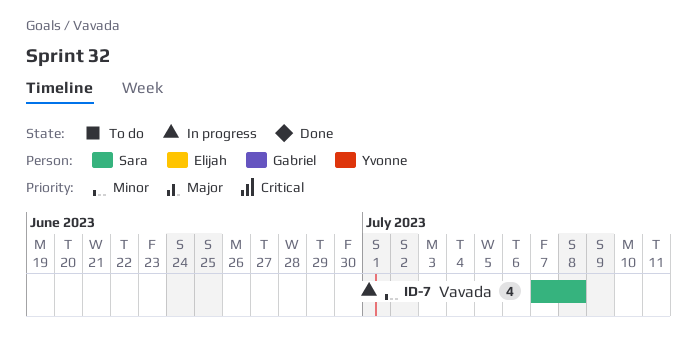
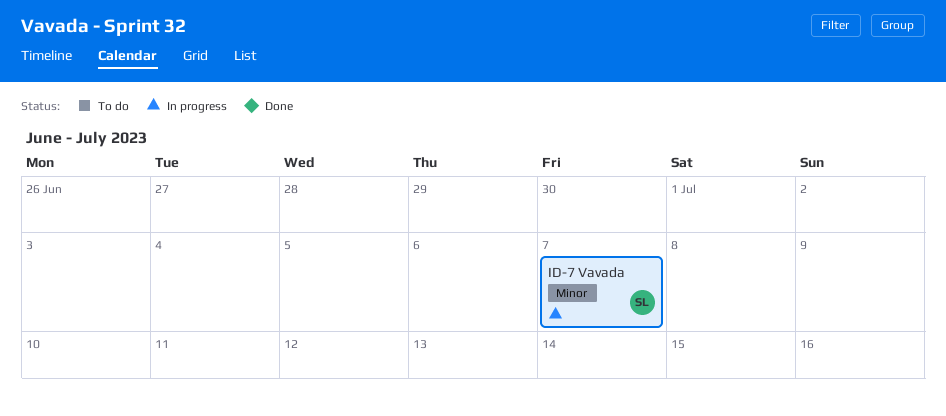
ID-7, due: Jul 8 -> Jul 7

